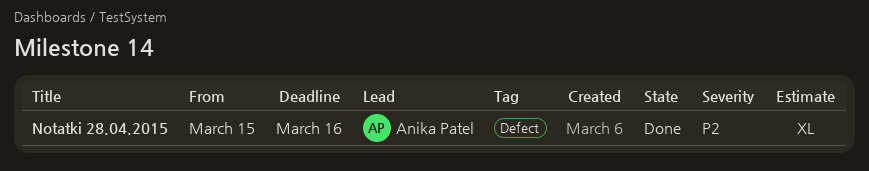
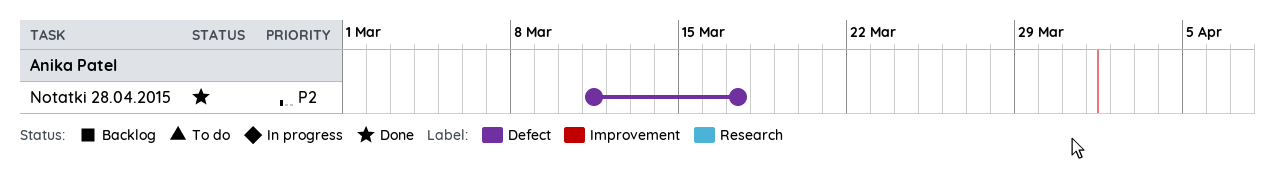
Notatki 28.04.2015, start: Mar 15 -> Mar 11
Notatki 28.04.2015, due: Mar 16 -> Mar 17

